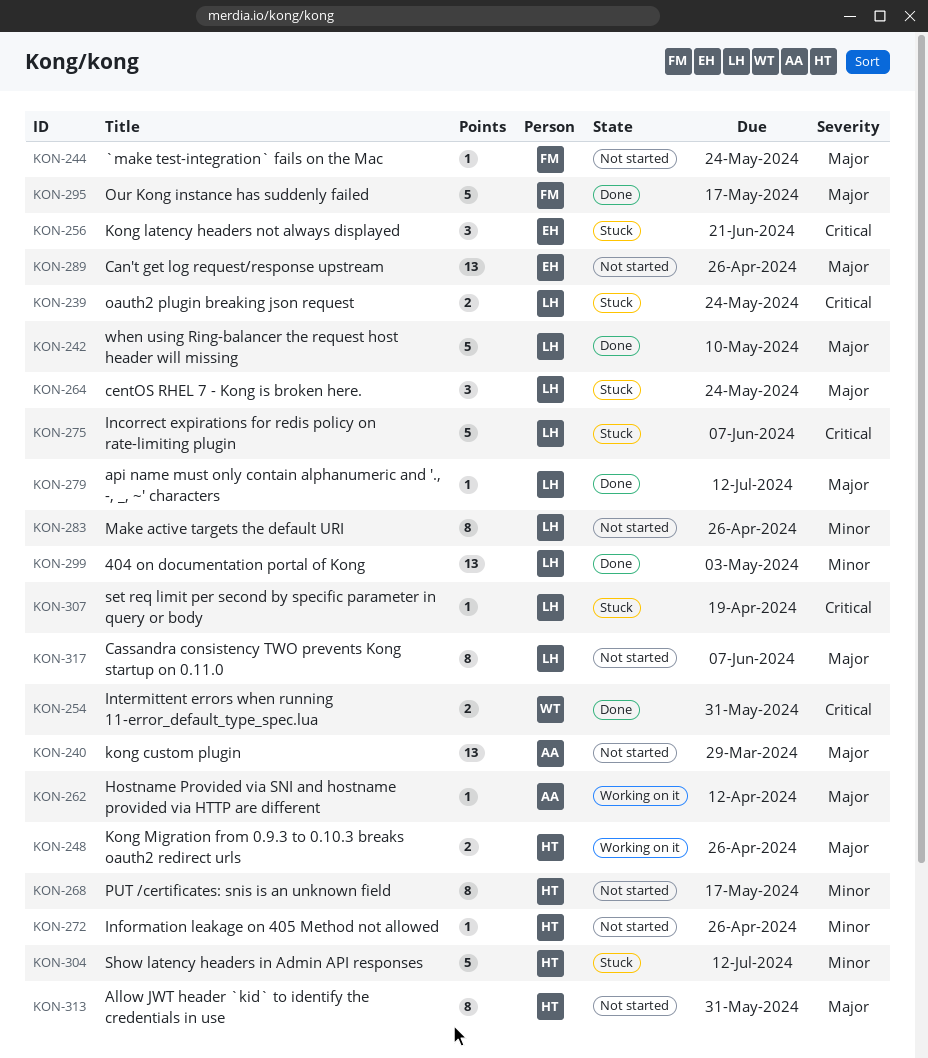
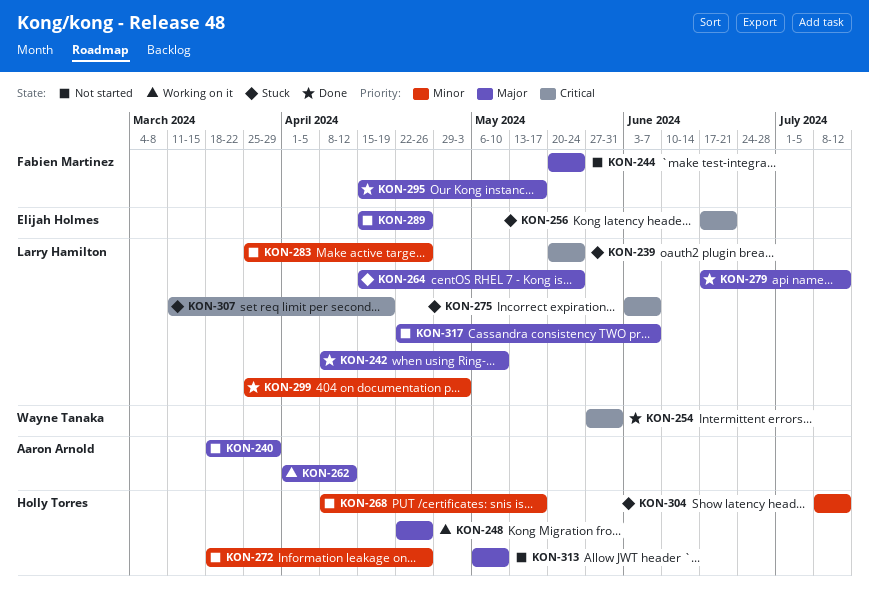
KON-313, due: May 31 -> May 10

